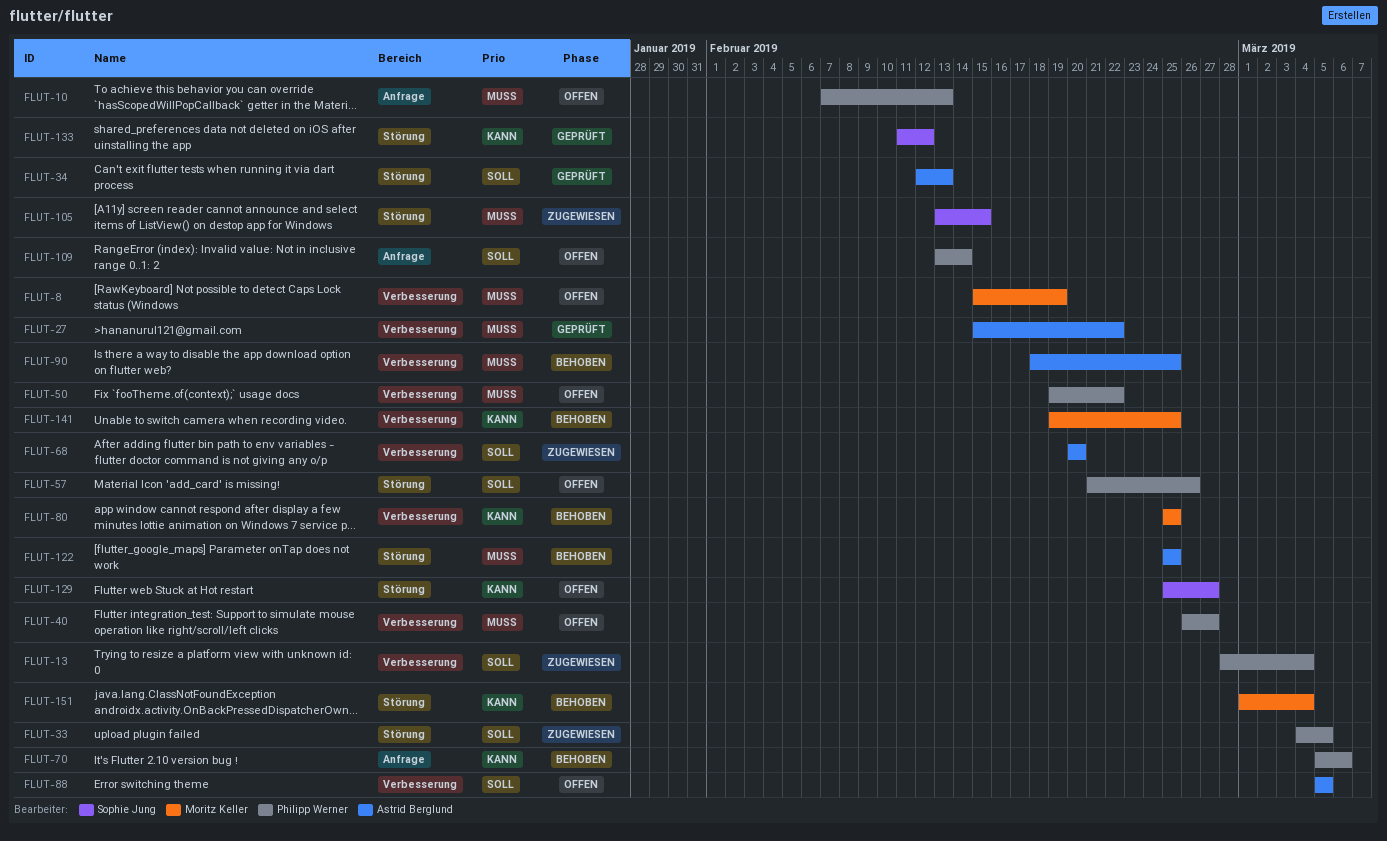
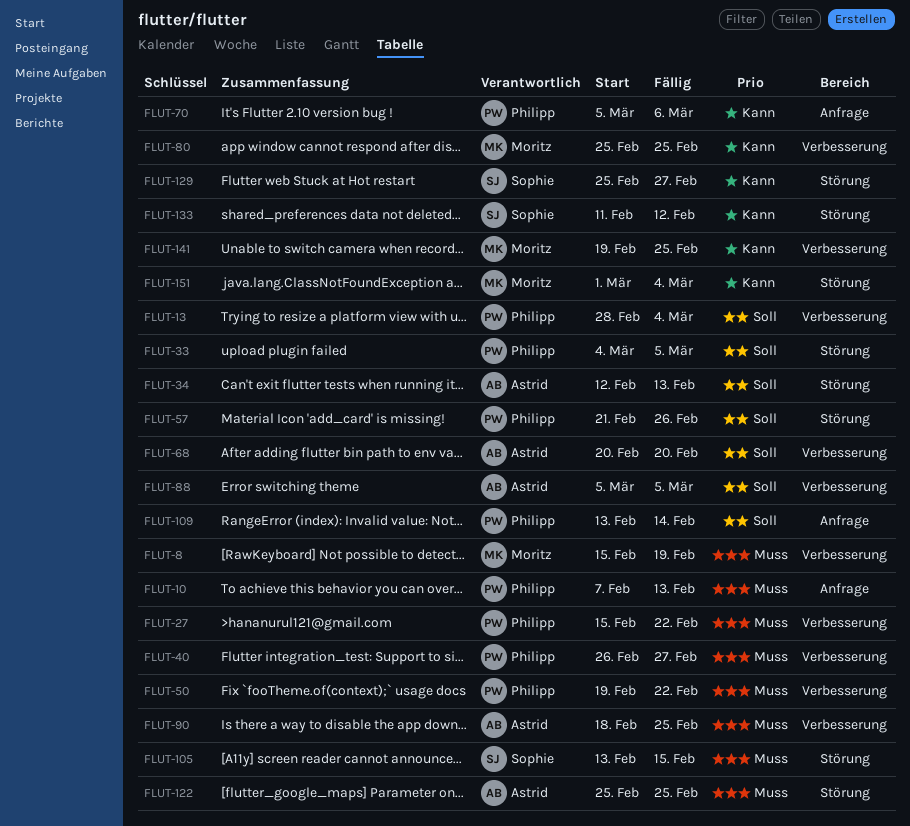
FLUT-27, owner: Astrid Berglund -> Philipp Werner

